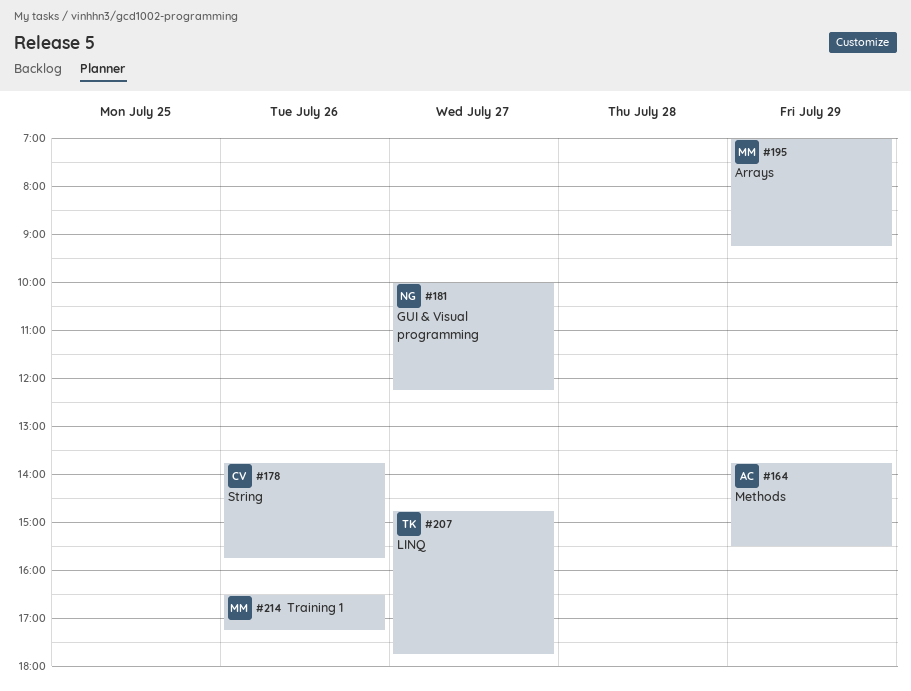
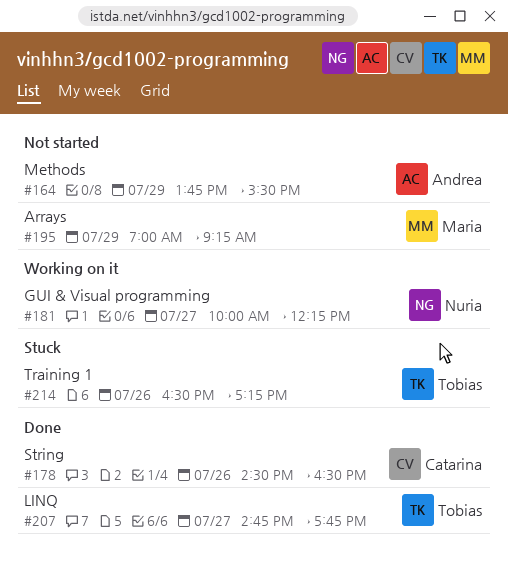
#178, begins: 13:45 -> 14:30
#178, ends: 15:45 -> 16:30
#214, owner: Maria -> Tobias

